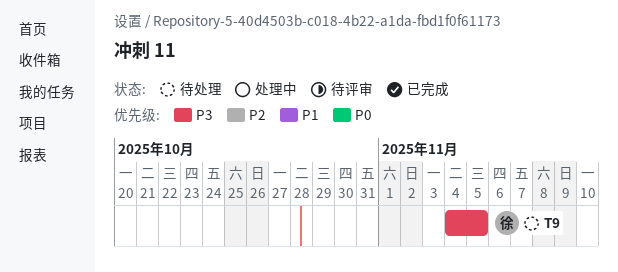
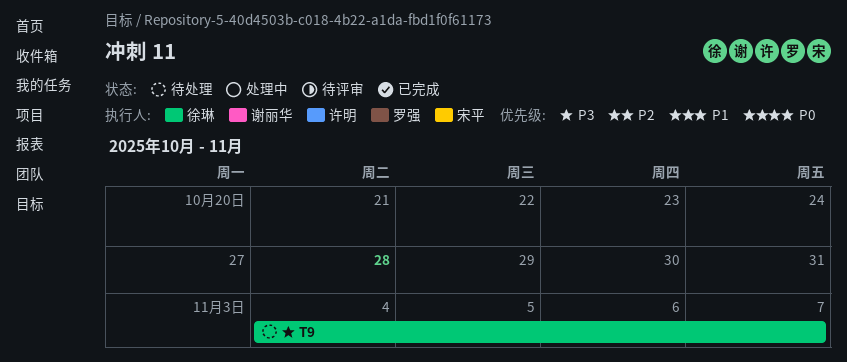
T9, due: Nov 5 -> Nov 7

